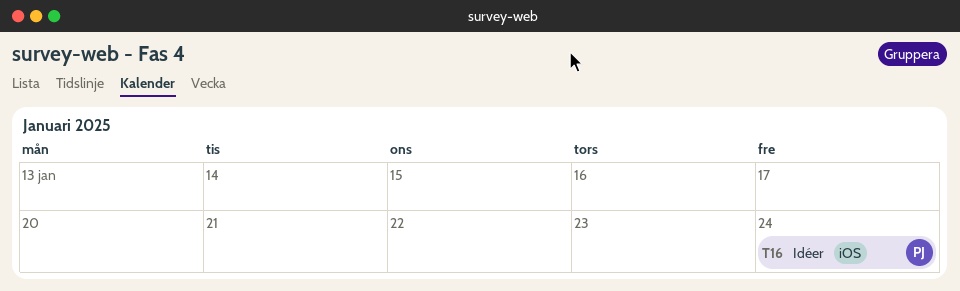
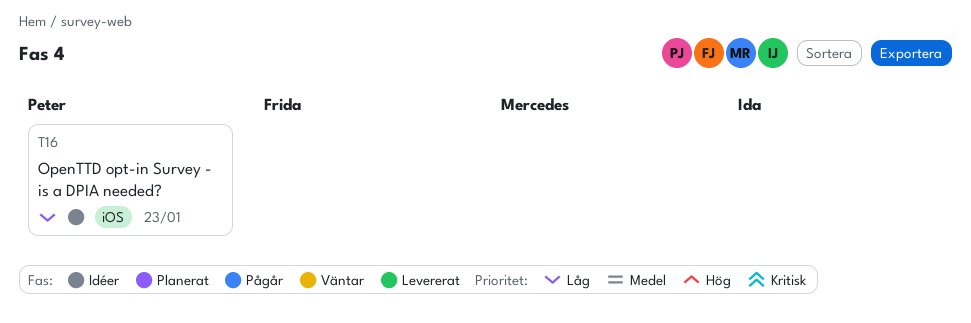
T16, due: Jan 24 -> Jan 23

